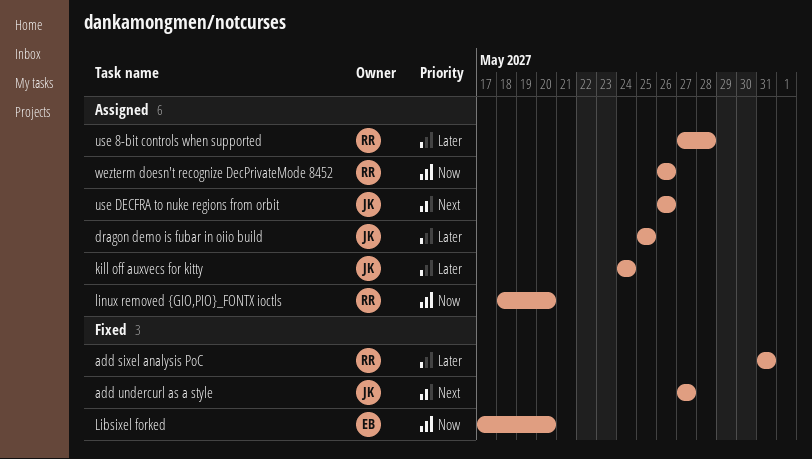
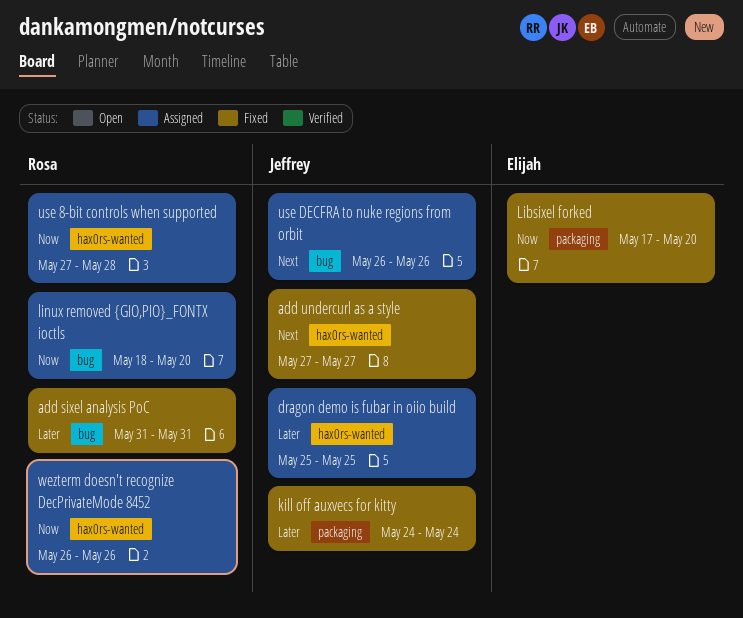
kill off auxvecs for kitty, status: Assigned -> Fixed
use 8-bit controls when supported, priority: Later -> Now

